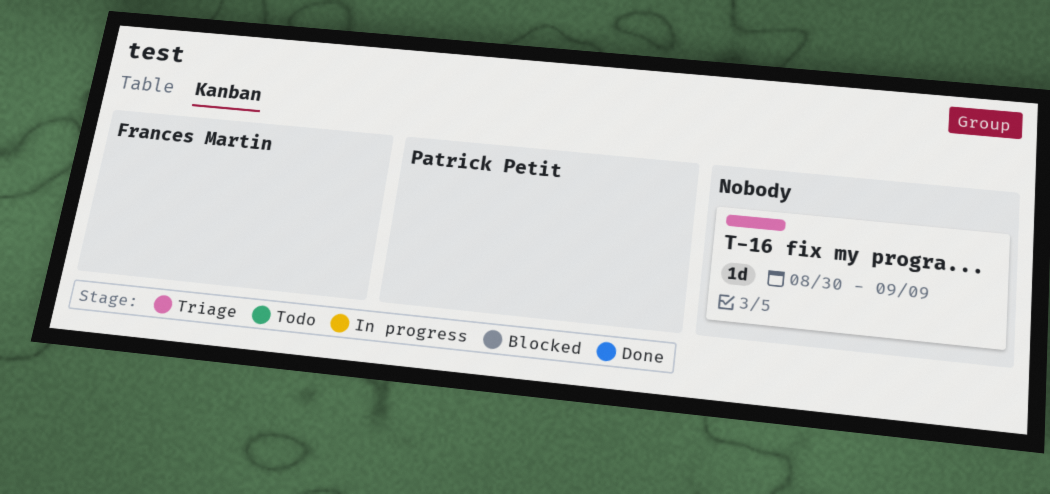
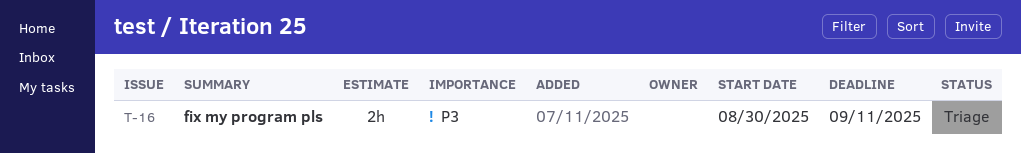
T-16, estimate: 1d -> 2h
T-16, due: Sep 9 -> Sep 11

